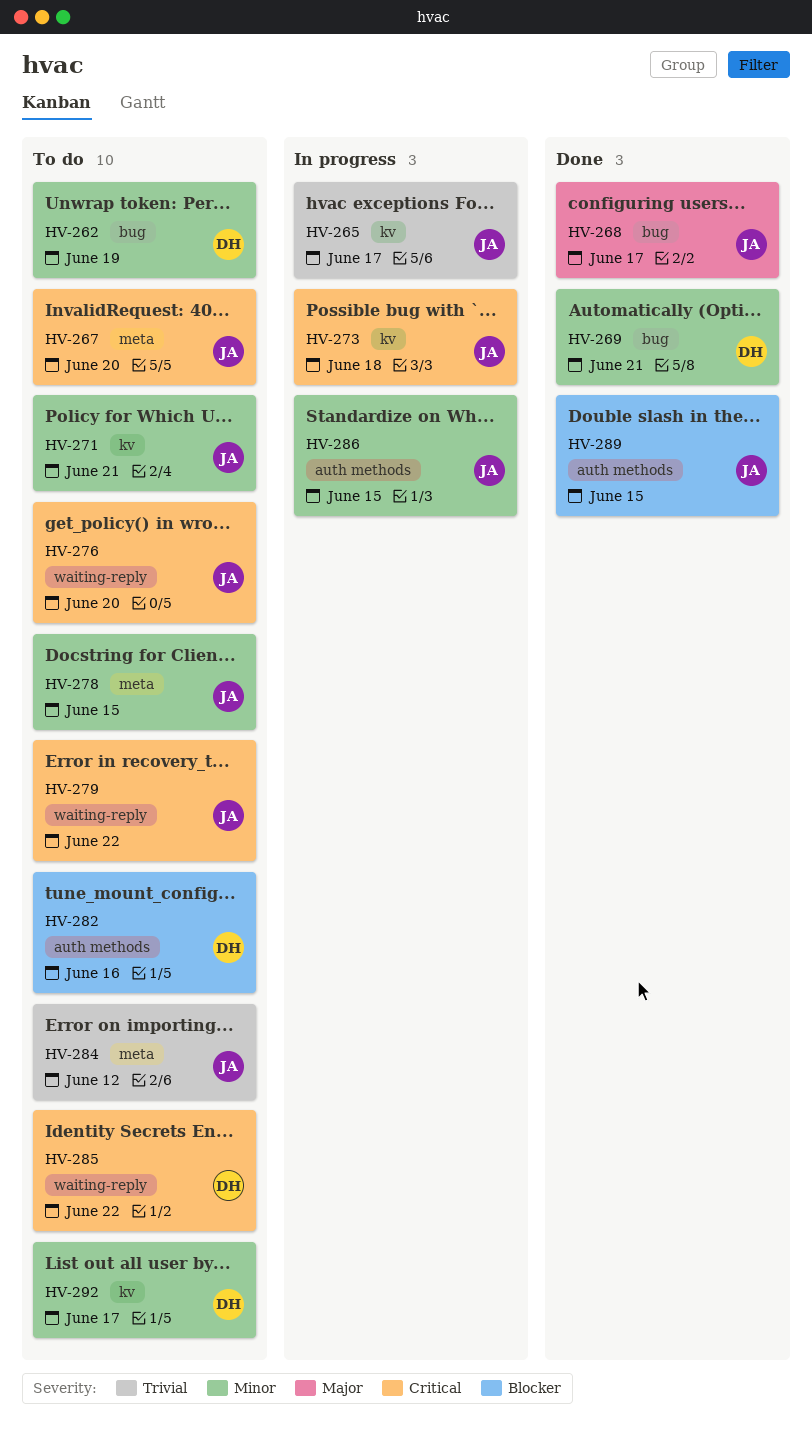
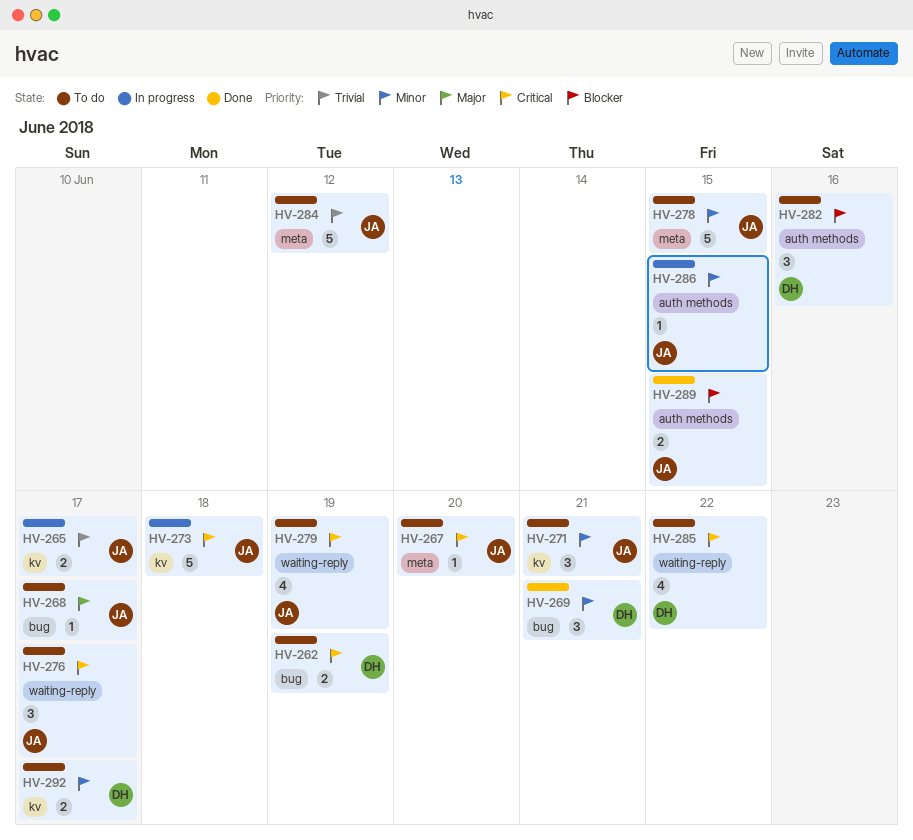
HV-262, priority: Minor -> Critical
HV-268, status: Done -> To do
HV-276, due: Jun 20 -> Jun 17
HV-279, due: Jun 22 -> Jun 19

